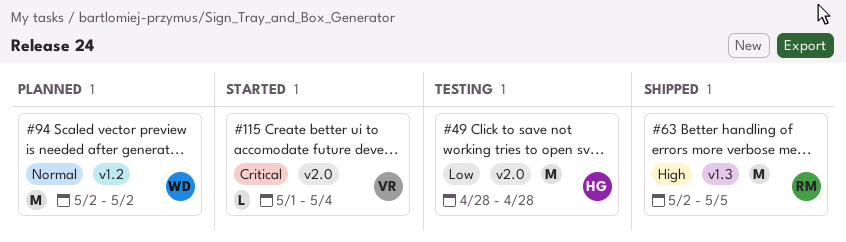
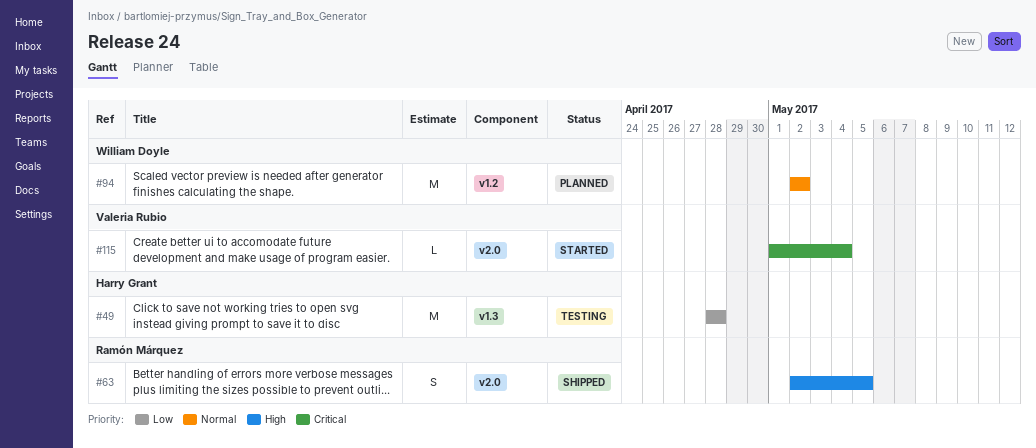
#49, label: v2.0 -> v1.3
#63, label: v1.3 -> v2.0
#63, estimate: M -> S

